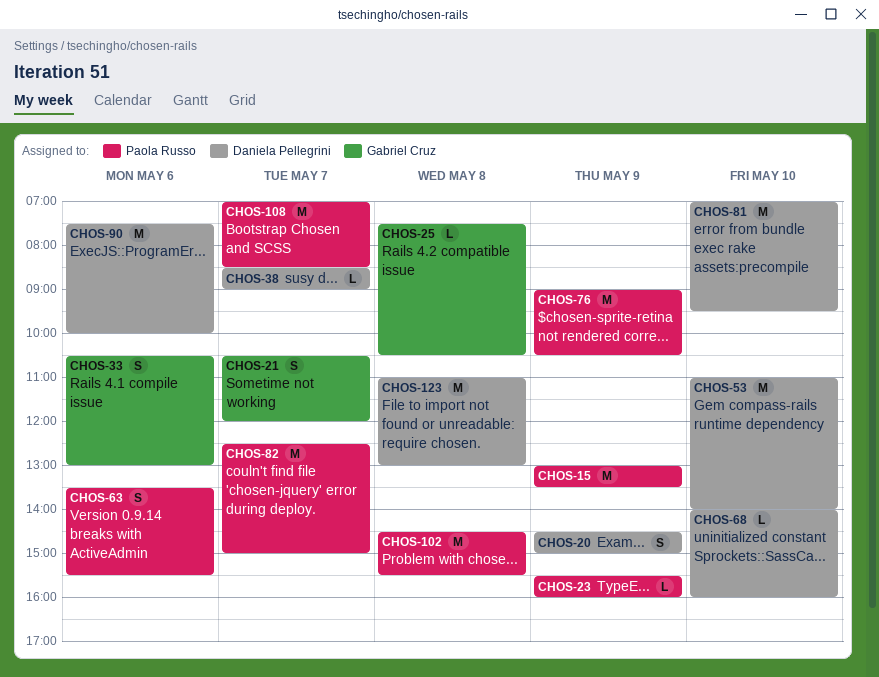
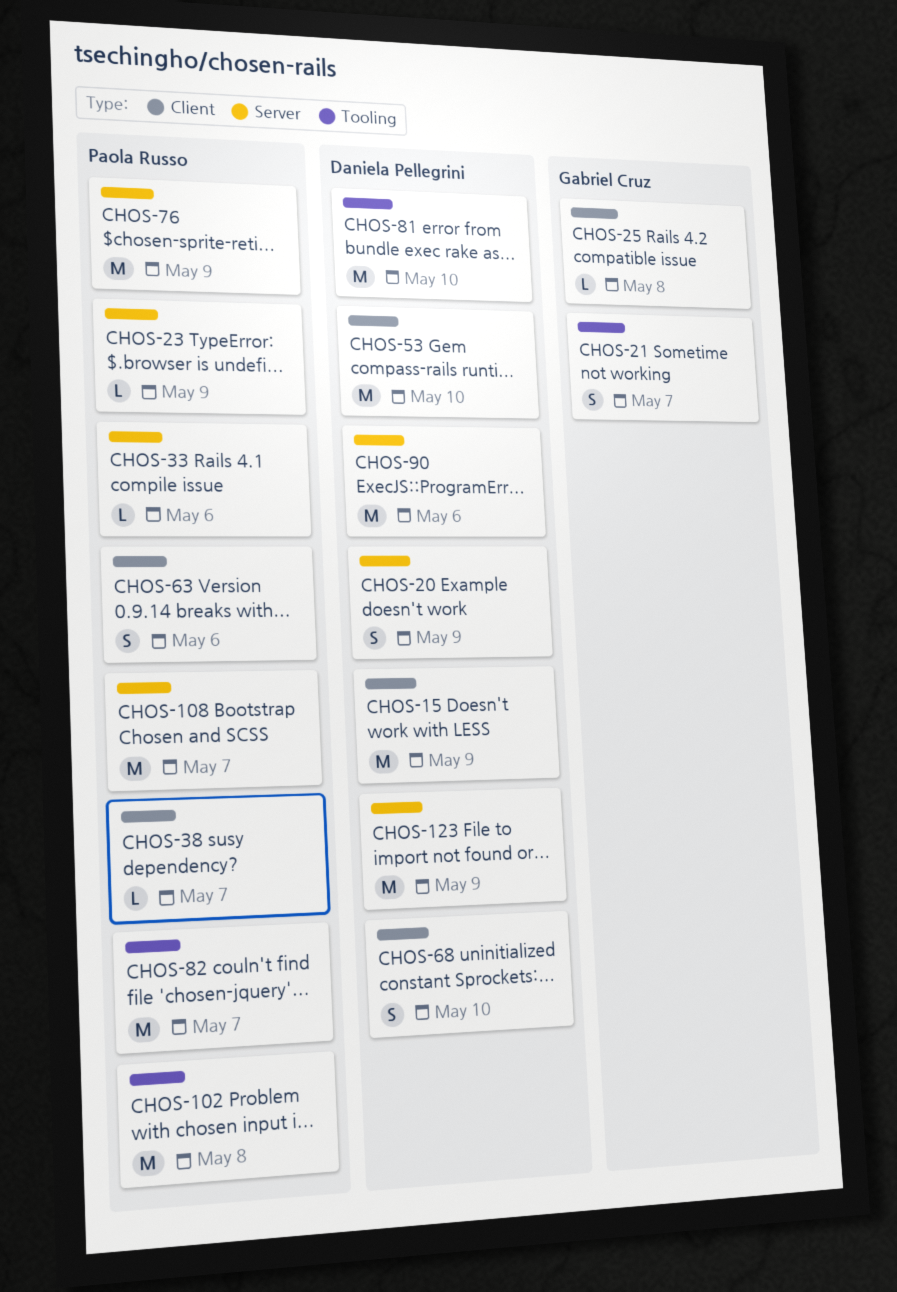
CHOS-15, owner: Paola Russo -> Daniela Pellegrini
CHOS-33, owner: Gabriel Cruz -> Paola Russo
CHOS-33, estimate: S -> L
CHOS-38, owner: Daniela Pellegrini -> Paola Russo
CHOS-68, estimate: L -> S
CHOS-123, day: May 8 -> May 9

